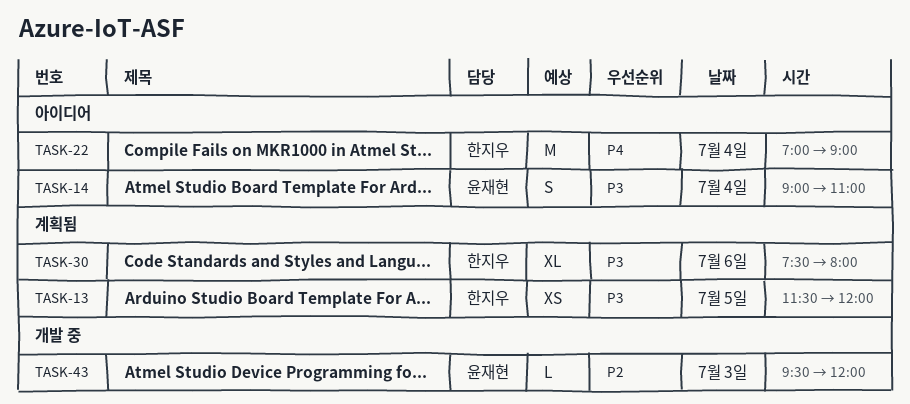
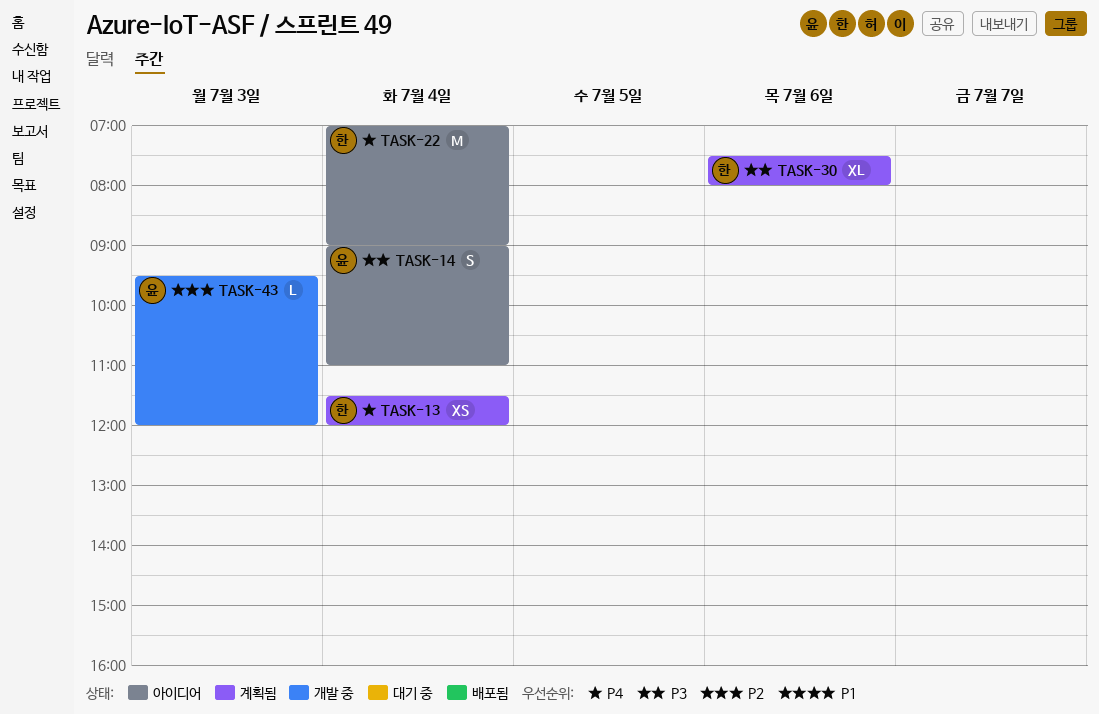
TASK-13, priority: P3 -> P4
TASK-13, day: Jul 5 -> Jul 4

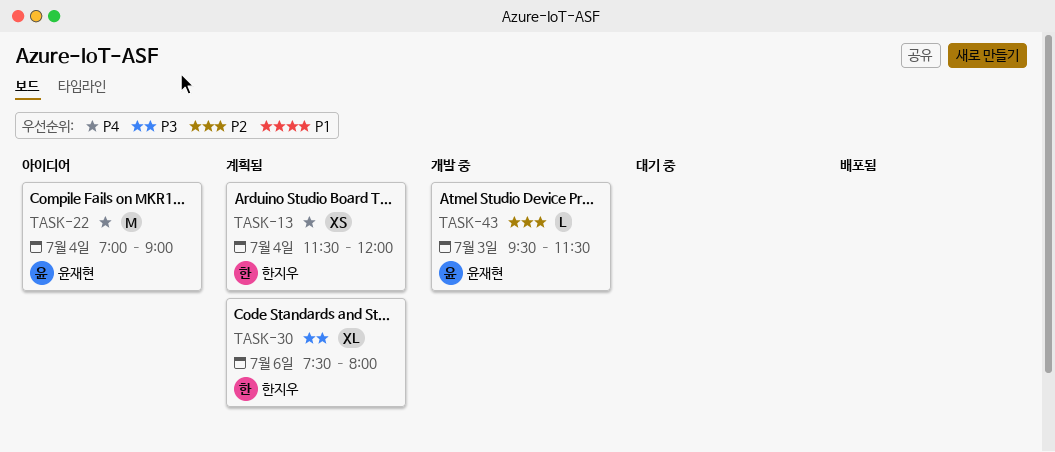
TASK-14: present -> none
TASK-22, owner: 한지우 -> 윤재현
TASK-43, ends: 12:00 -> 11:30

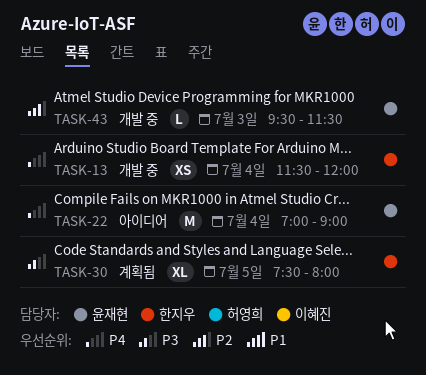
TASK-13, status: 계획됨 -> 개발 중
TASK-30, day: Jul 6 -> Jul 5

